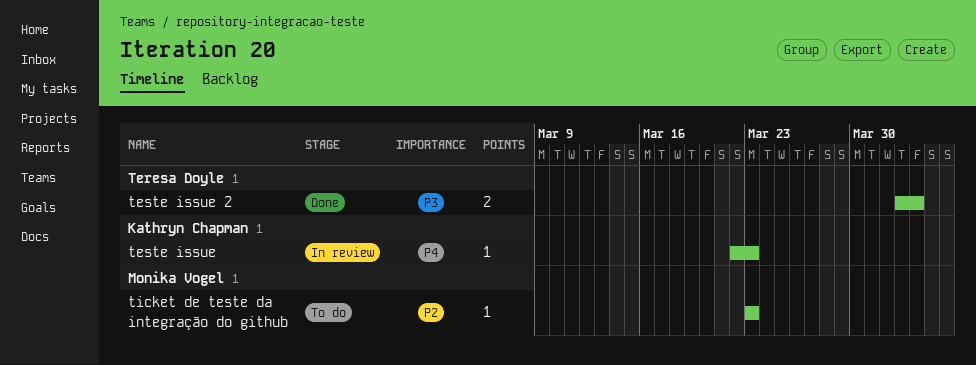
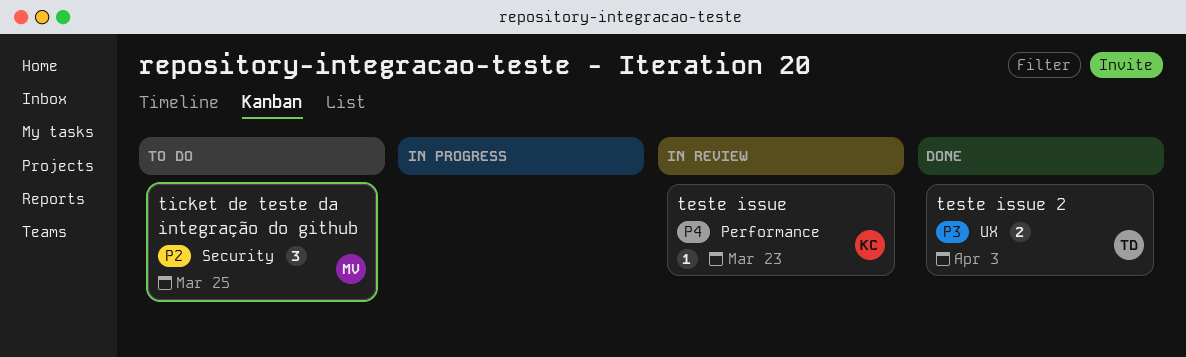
ticket de teste da integração do github, estimate: 1 -> 3
ticket de teste da integração do github, due: Mar 23 -> Mar 25

